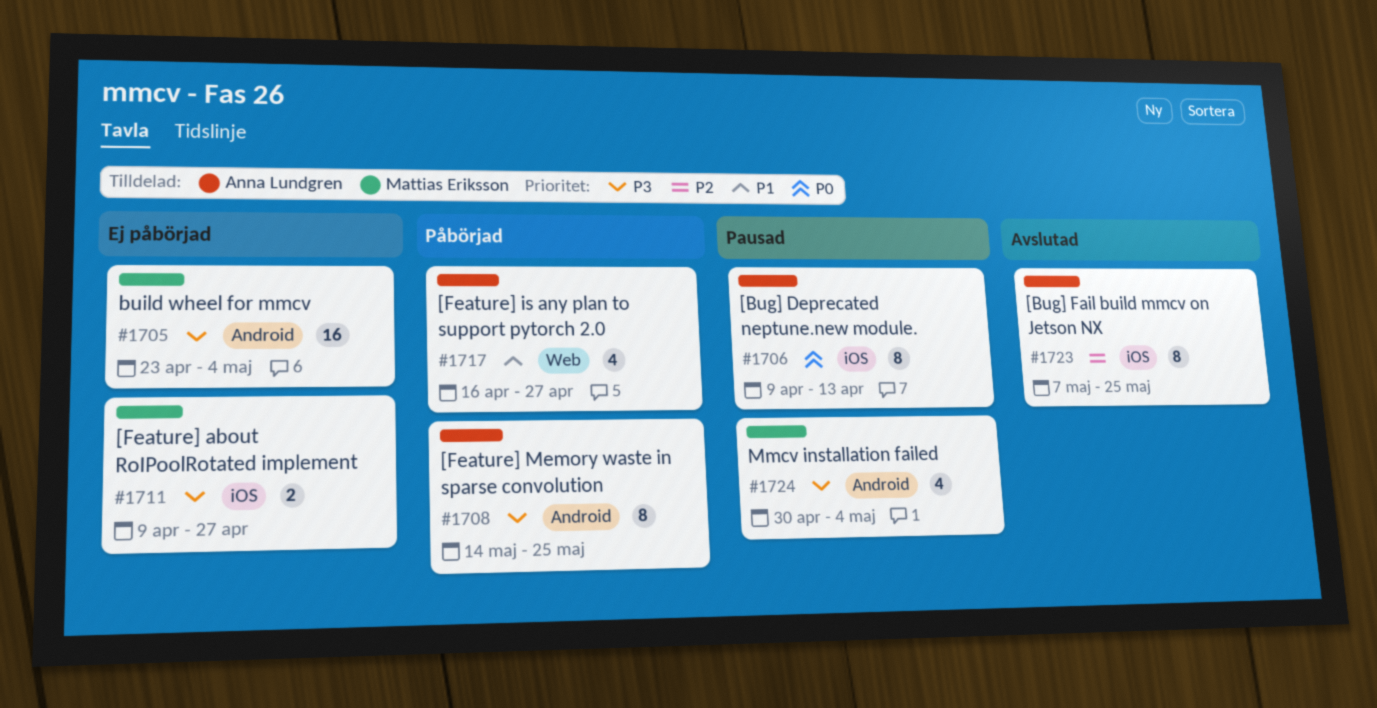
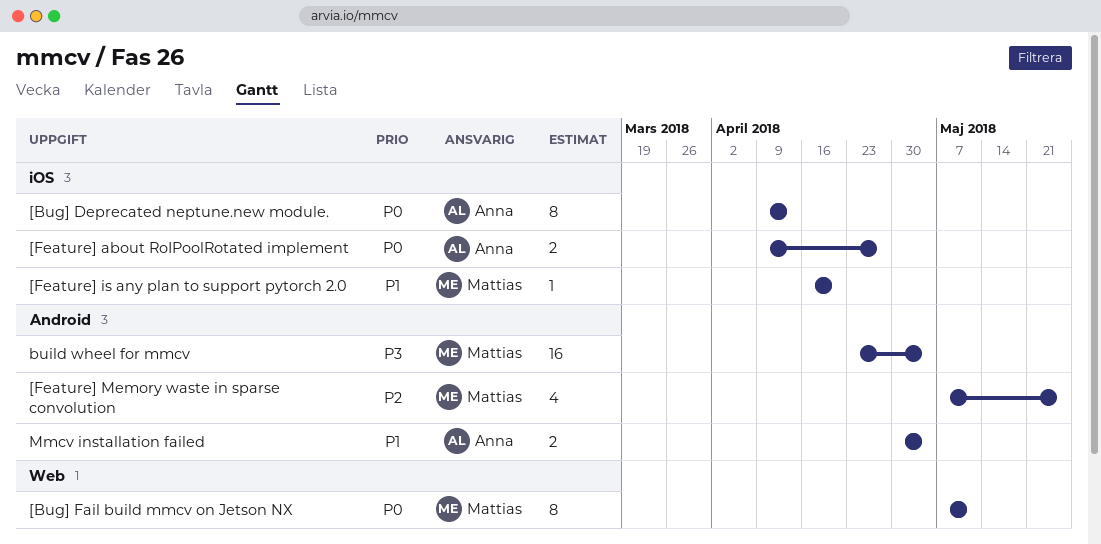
[Bug] Fail build mmcv on Jetson NX, owner: Anna Lundgren -> Mattias Eriksson
[Bug] Fail build mmcv on Jetson NX, priority: P2 -> P0
[Bug] Fail build mmcv on Jetson NX, label: iOS -> Web
[Bug] Fail build mmcv on Jetson NX, due: May 25 -> May 11
[Feature] about RoIPoolRotated implement, owner: Mattias Eriksson -> Anna Lundgren
[Feature] about RoIPoolRotated implement, priority: P3 -> P0
[Feature] is any plan to support pytorch 2.0, owner: Anna Lundgren -> Mattias Eriksson
[Feature] is any plan to support pytorch 2.0, label: Web -> iOS
[Feature] is any plan to support pytorch 2.0, estimate: 4 -> 1
[Feature] is any plan to support pytorch 2.0, due: Apr 27 -> Apr 20
[Feature] Memory waste in sparse convolution, owner: Anna Lundgren -> Mattias Eriksson
[Feature] Memory waste in sparse convolution, priority: P3 -> P2
[Feature] Memory waste in sparse convolution, estimate: 8 -> 4
[Feature] Memory waste in sparse convolution, start: May 14 -> May 7
Mmcv installation failed, owner: Mattias Eriksson -> Anna Lundgren
Mmcv installation failed, priority: P3 -> P1
Mmcv installation failed, estimate: 4 -> 2

